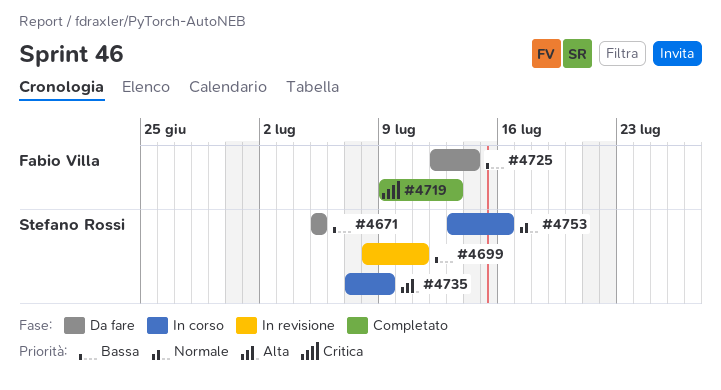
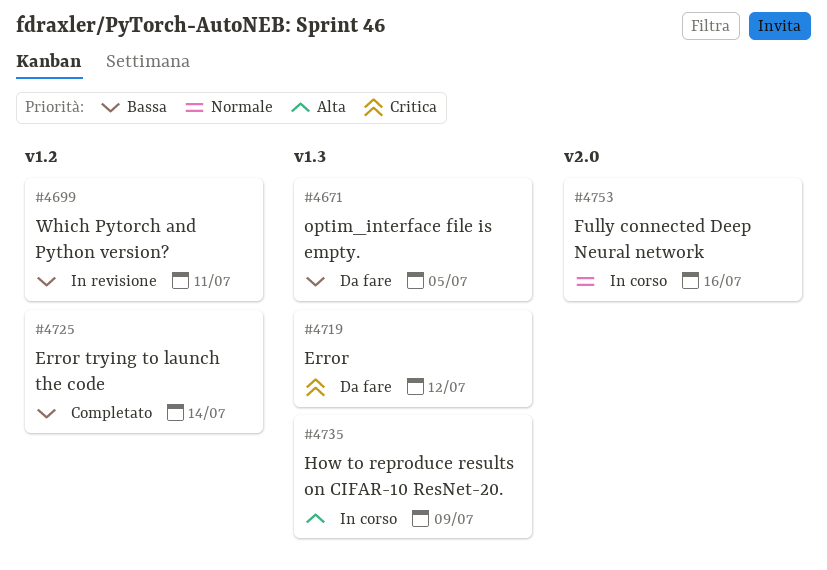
#4719, status: Completato -> Da fare
#4719, due: Jul 13 -> Jul 12
#4725, status: Da fare -> Completato

